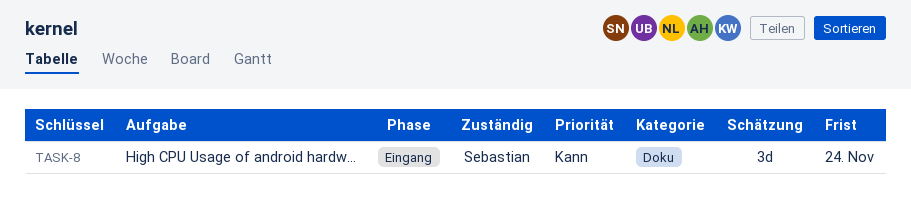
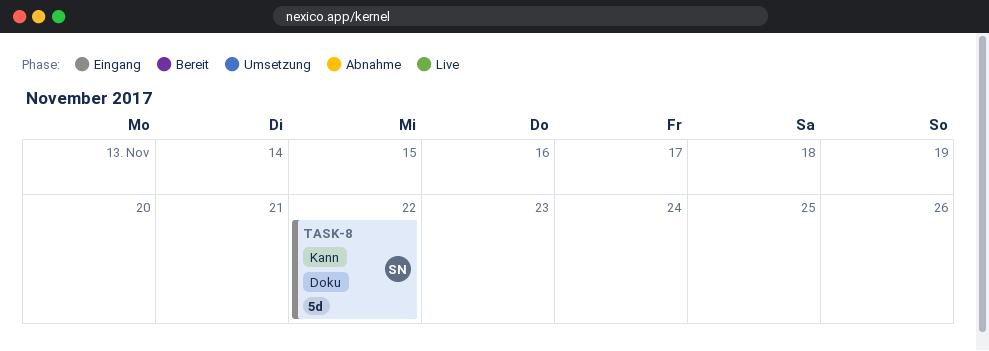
TASK-8, estimate: 3d -> 5d
TASK-8, due: Nov 24 -> Nov 22

